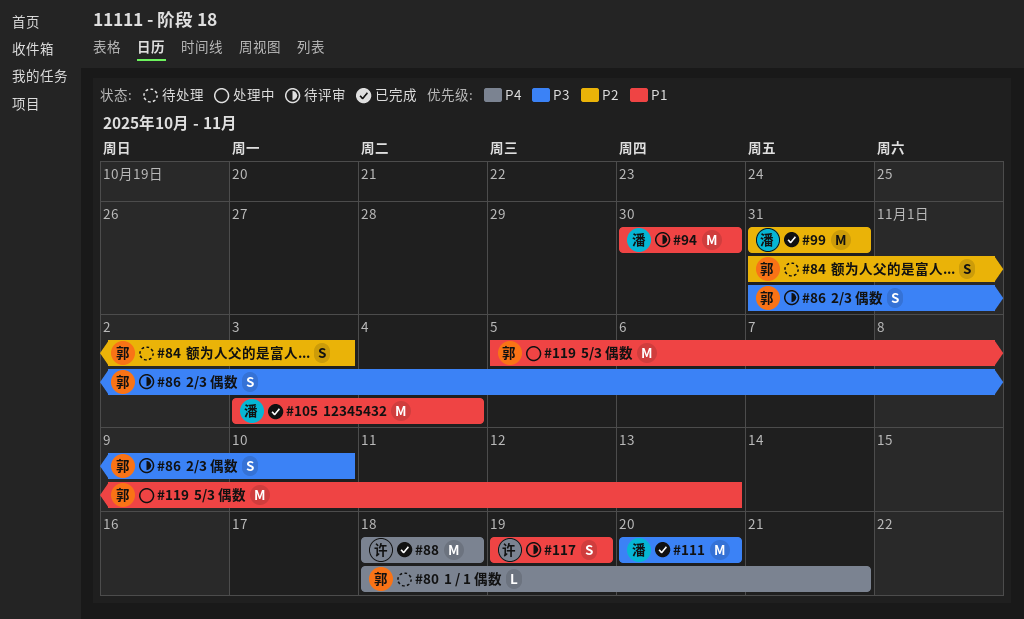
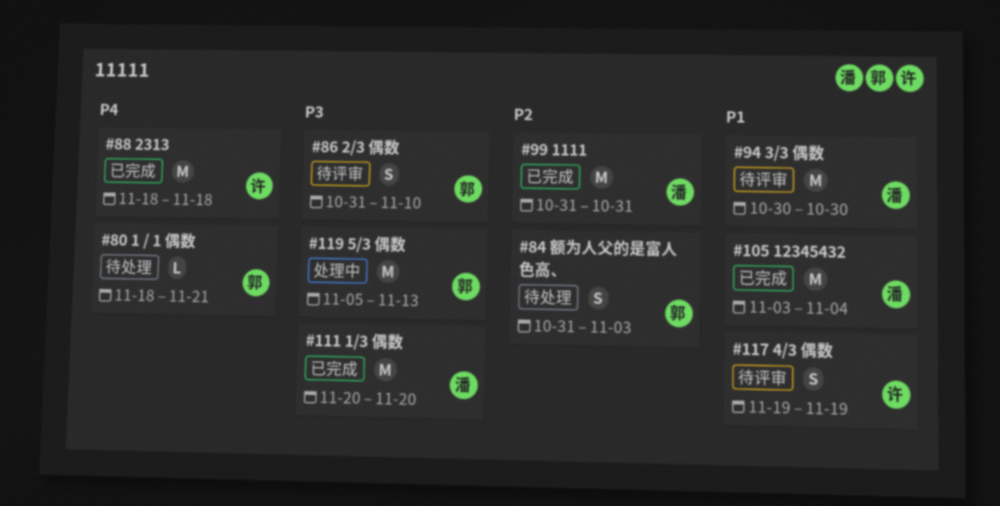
#119, priority: P1 -> P3

